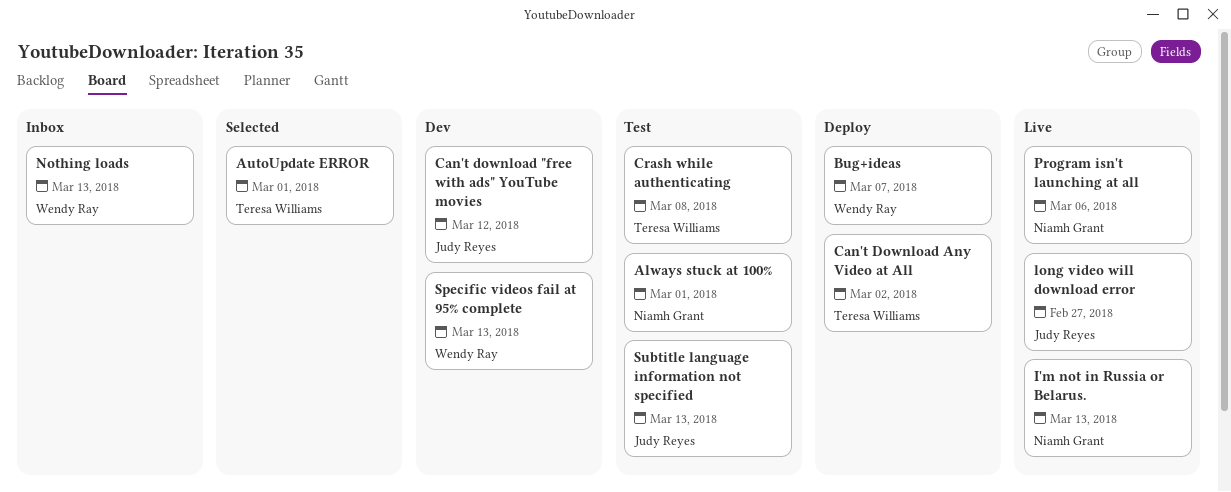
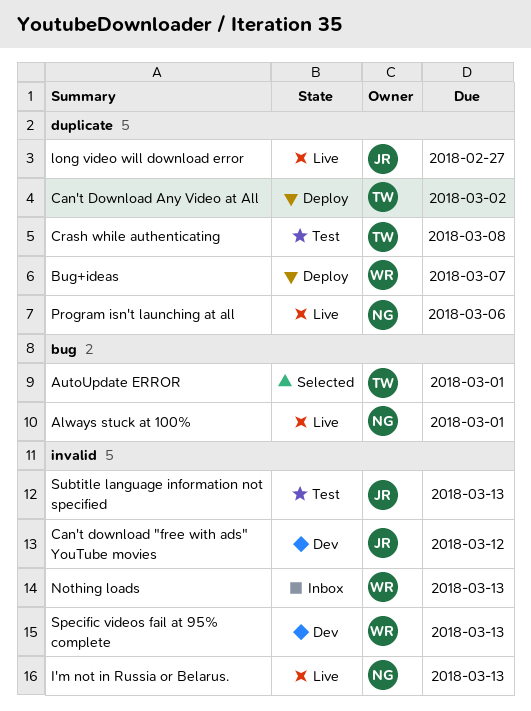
Always stuck at 100%, status: Test -> Live

